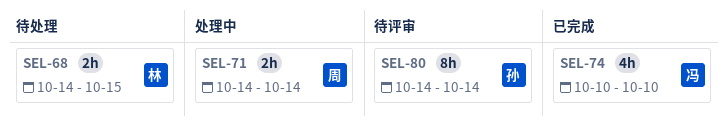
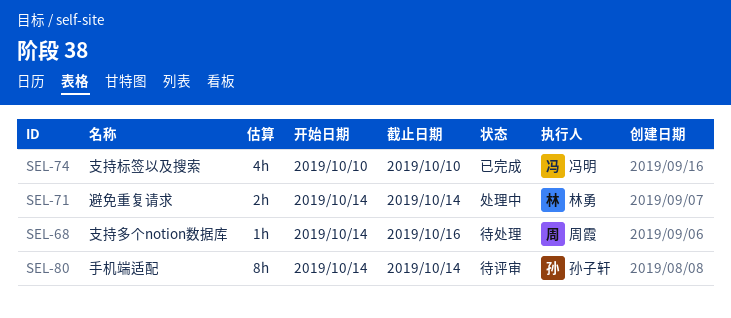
SEL-68, owner: 林勇 -> 周霞
SEL-68, estimate: 2h -> 1h
SEL-68, due: Oct 15 -> Oct 16
SEL-71, owner: 周霞 -> 林勇

